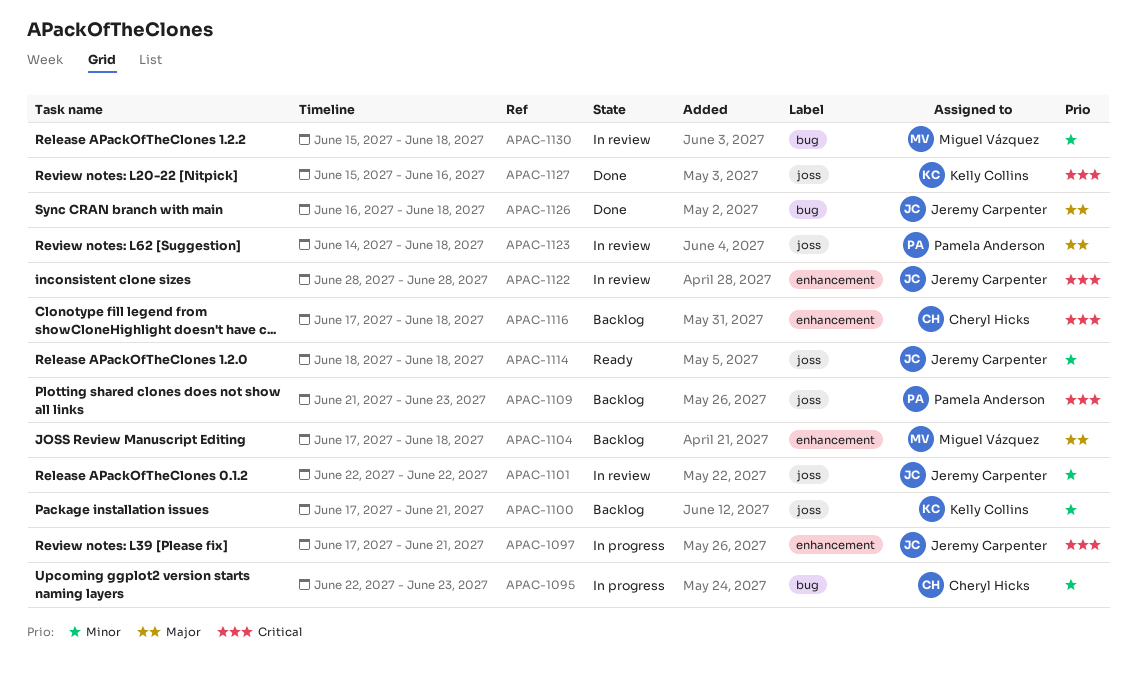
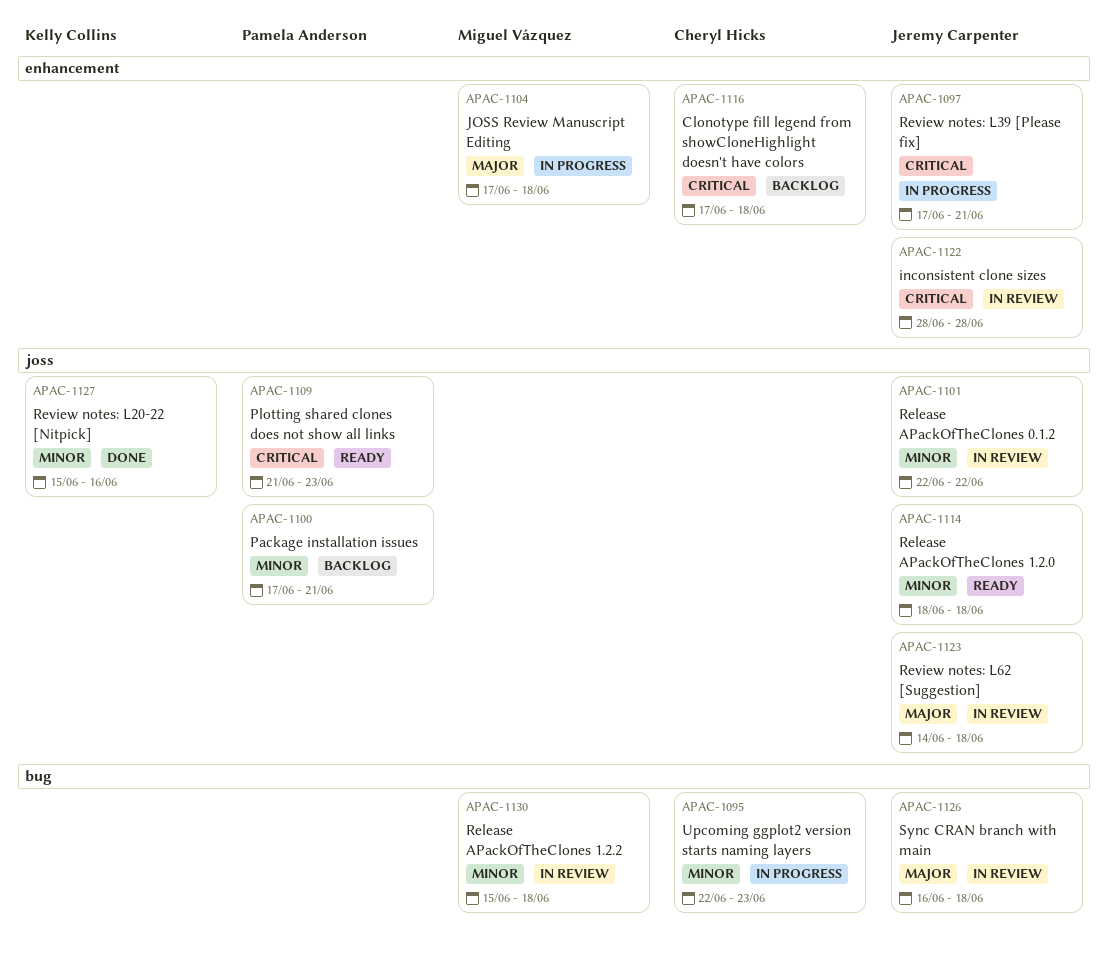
APAC-1100, owner: Kelly Collins -> Pamela Anderson
APAC-1104, status: Backlog -> In progress
APAC-1109, status: Backlog -> Ready
APAC-1123, owner: Pamela Anderson -> Jeremy Carpenter
APAC-1126, status: Done -> In review
APAC-1127, priority: Critical -> Minor

